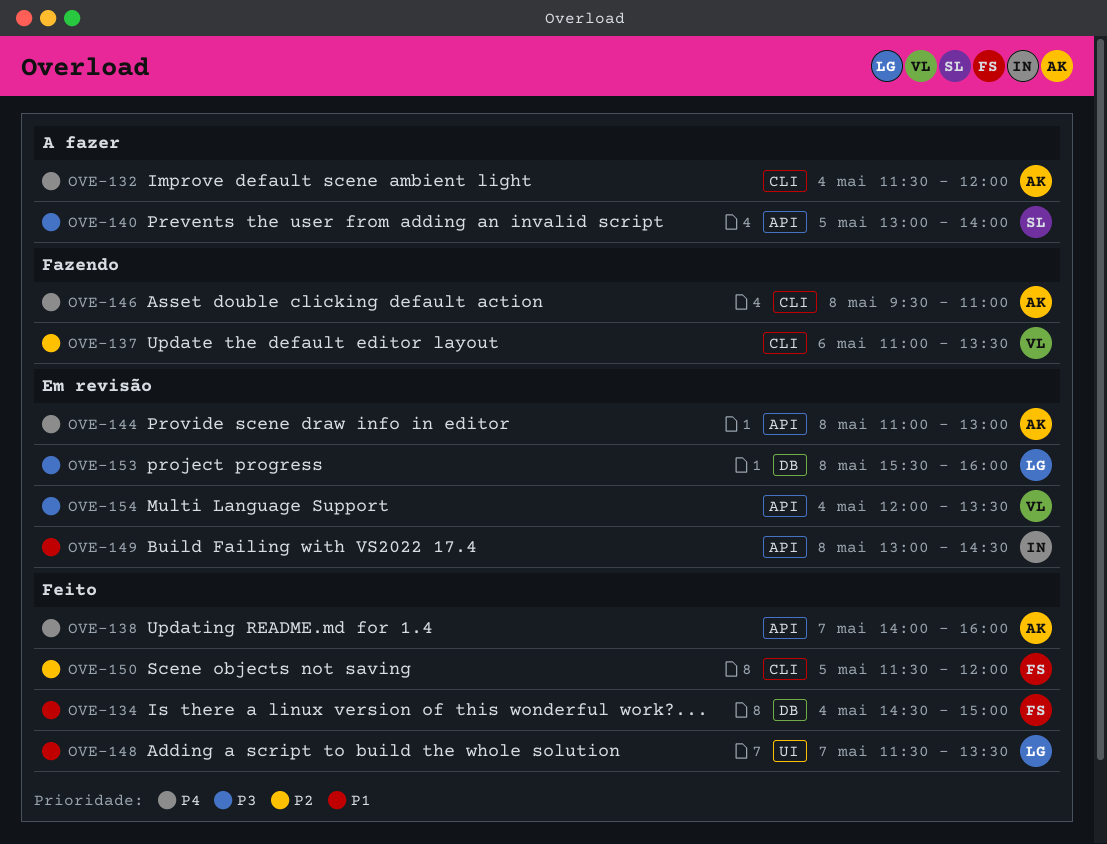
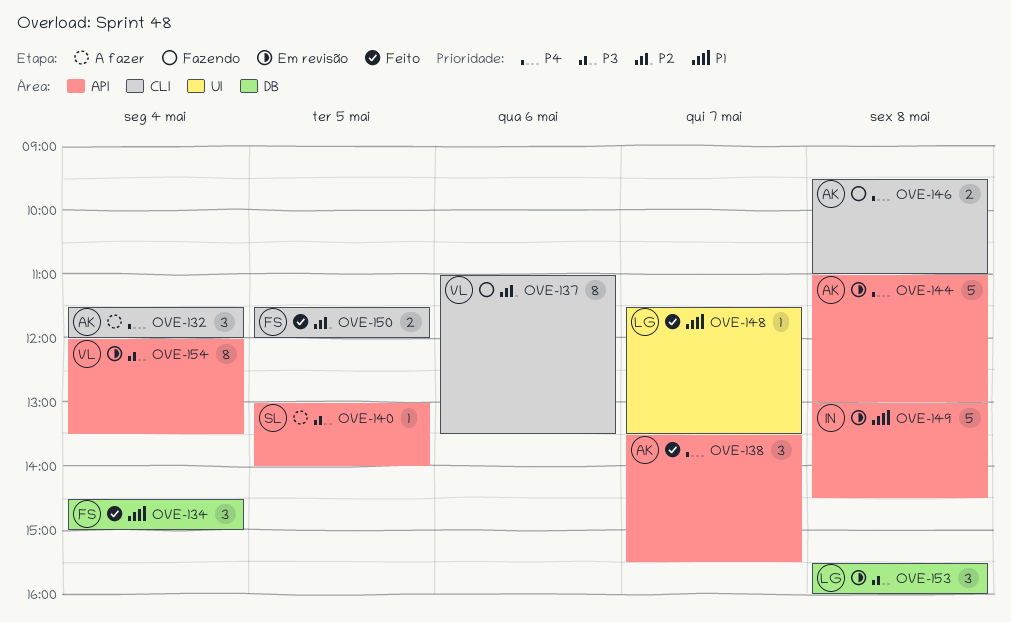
OVE-138, begins: 14:00 -> 13:30
OVE-138, ends: 16:00 -> 15:30

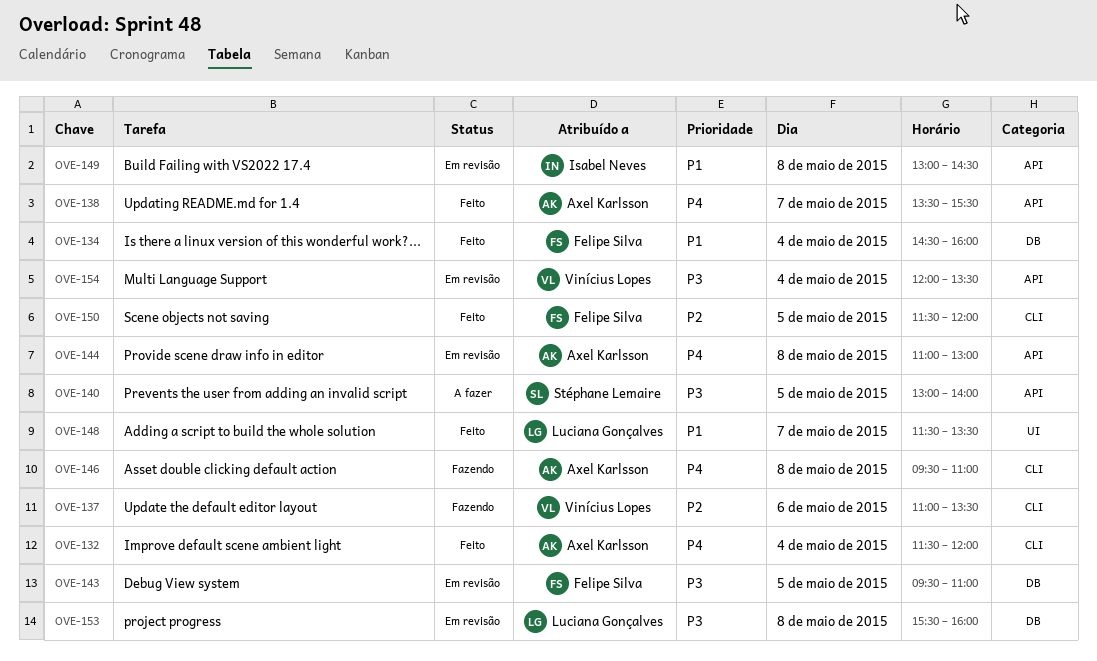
OVE-132, status: A fazer -> Feito
OVE-134, ends: 15:00 -> 16:00
OVE-143: none -> present

